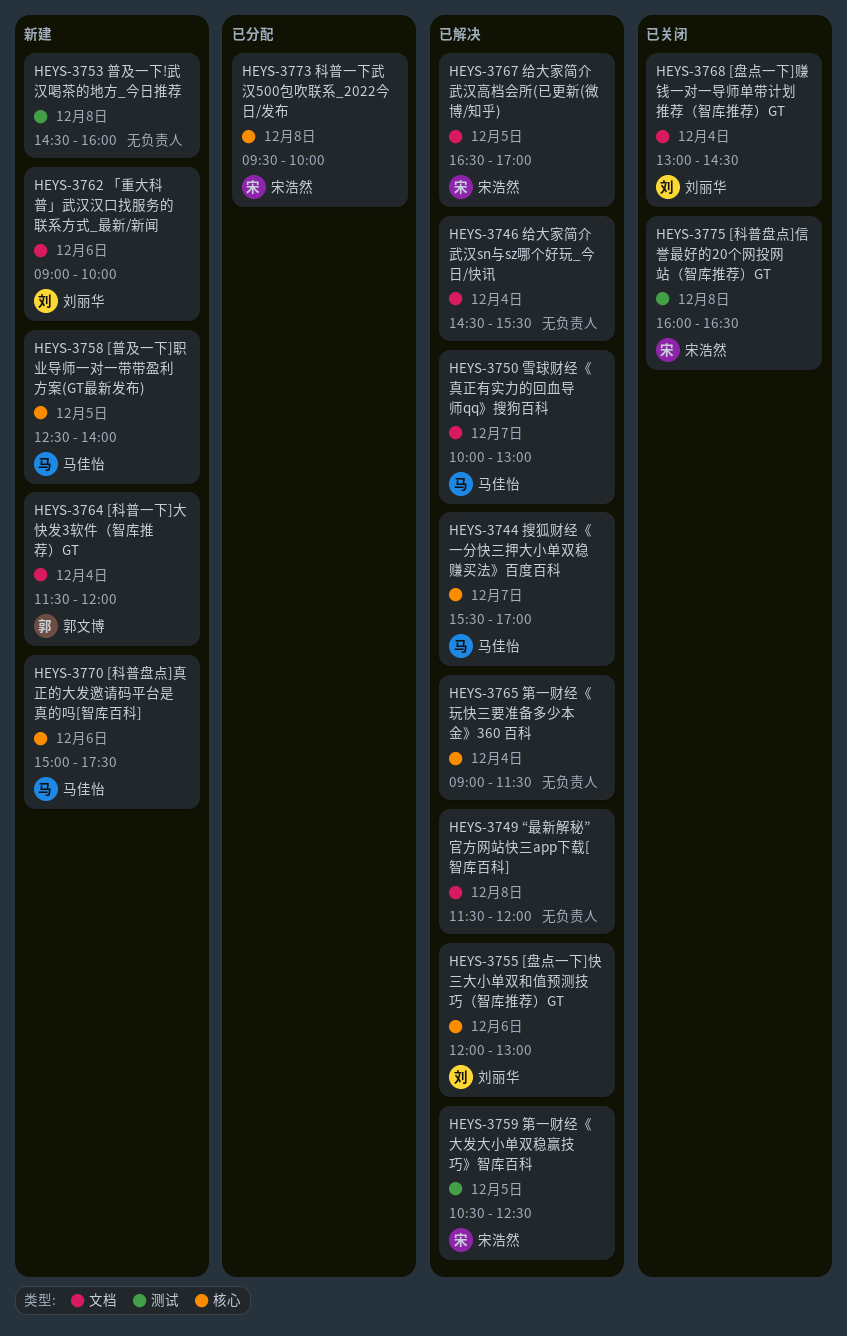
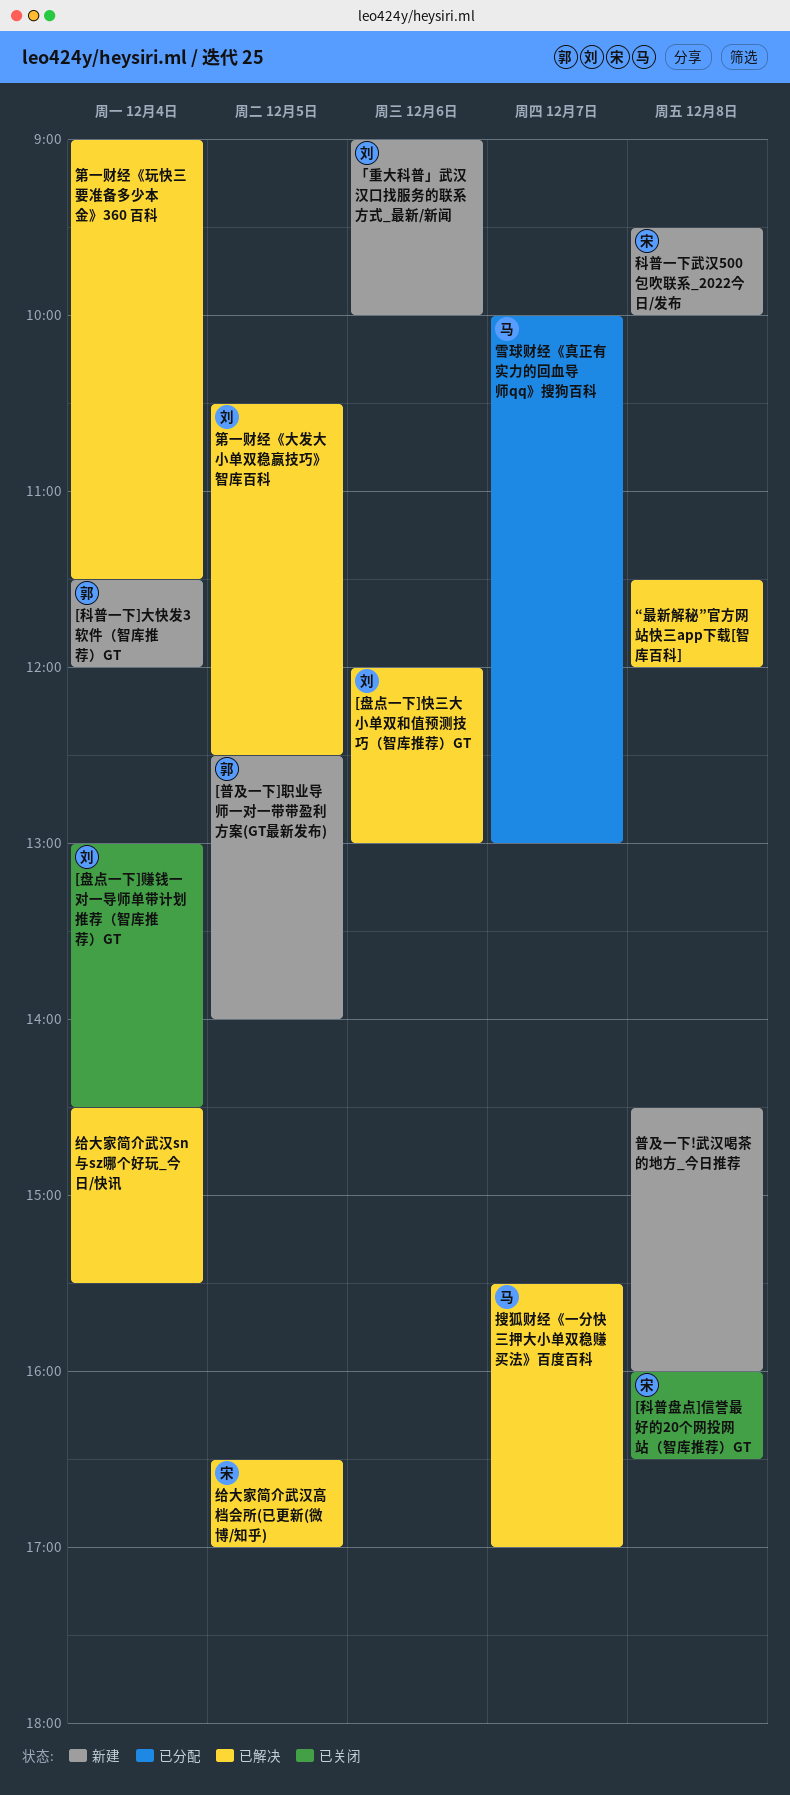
[普及一下]职业导师一对一带带盈利方案(GT最新发布), owner: 马佳怡 -> 郭文博
[科普盘点]真正的大发邀请码平台是真的吗[智库百科]: present -> none
科普一下武汉500包吹联系_2022今日/发布, status: 已分配 -> 新建
第一财经《大发大小单双稳赢技巧》智库百科, owner: 宋浩然 -> 刘丽华
雪球财经《真正有实力的回血导师qq》搜狗百科, status: 已解决 -> 已分配

